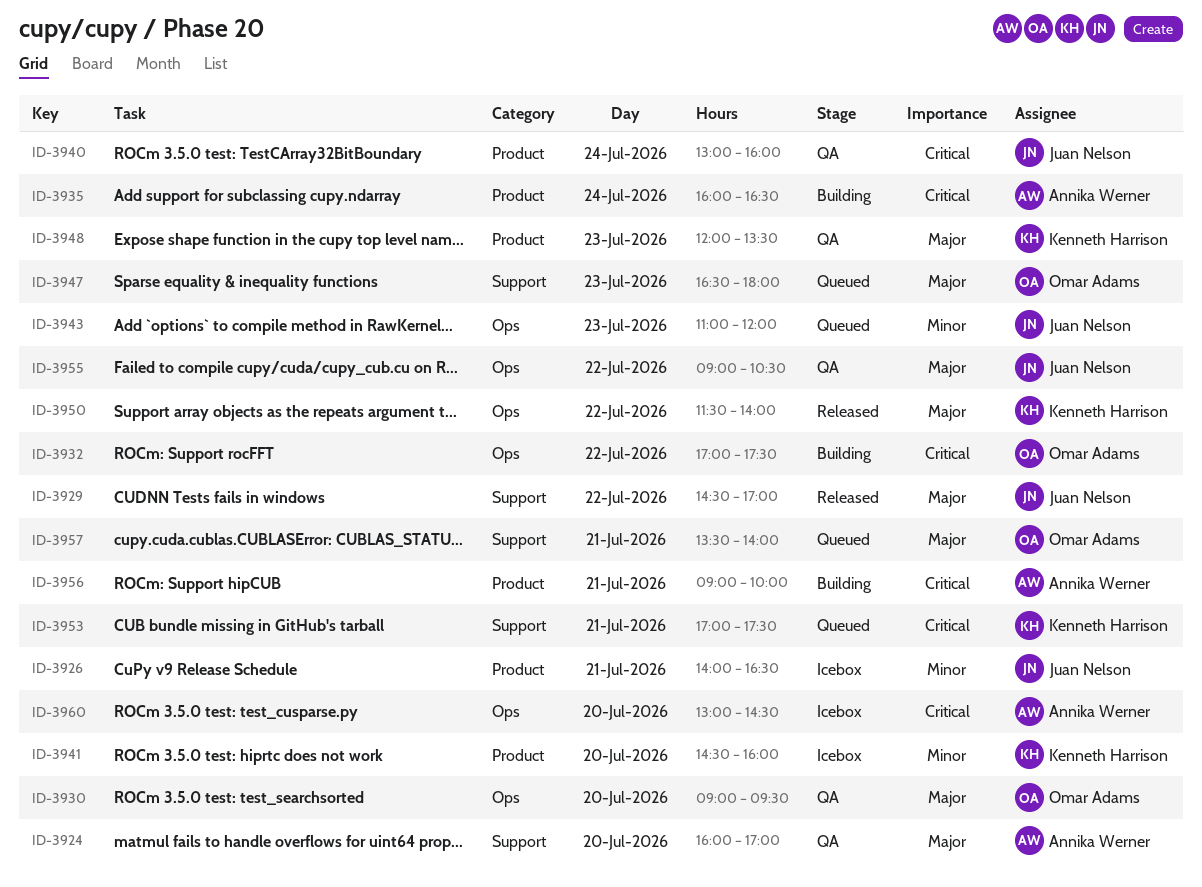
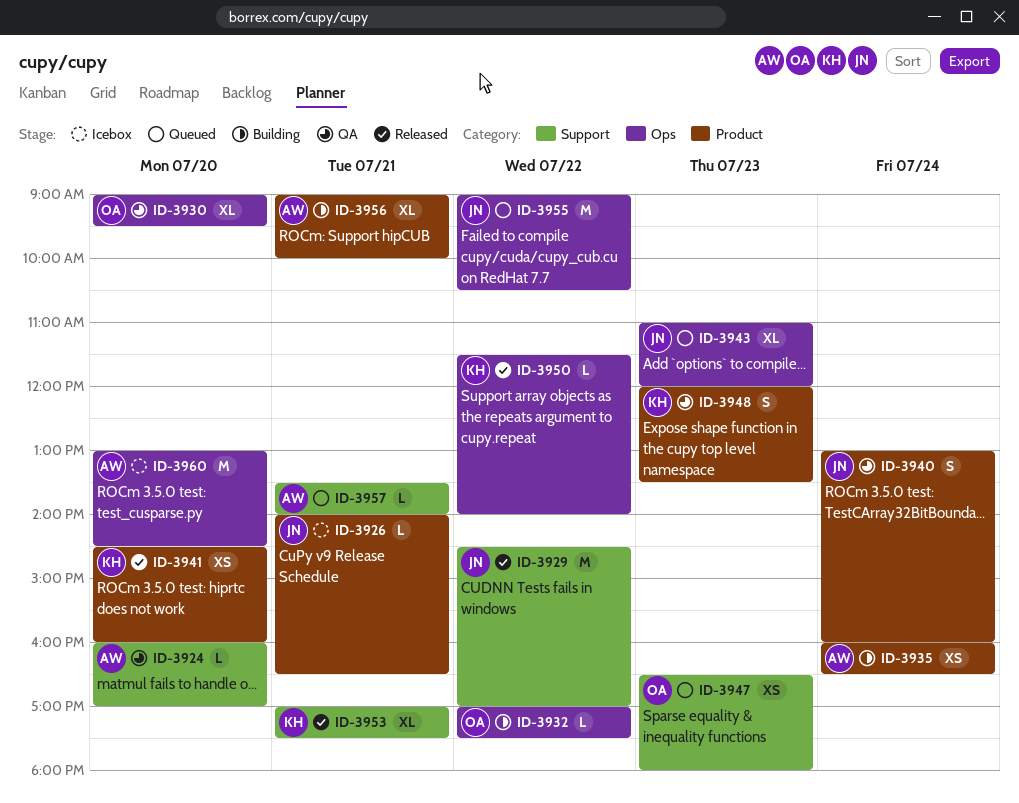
ID-3941, status: Icebox -> Released
ID-3953, status: Queued -> Released
ID-3955, status: QA -> Queued
ID-3957, owner: Omar Adams -> Annika Werner

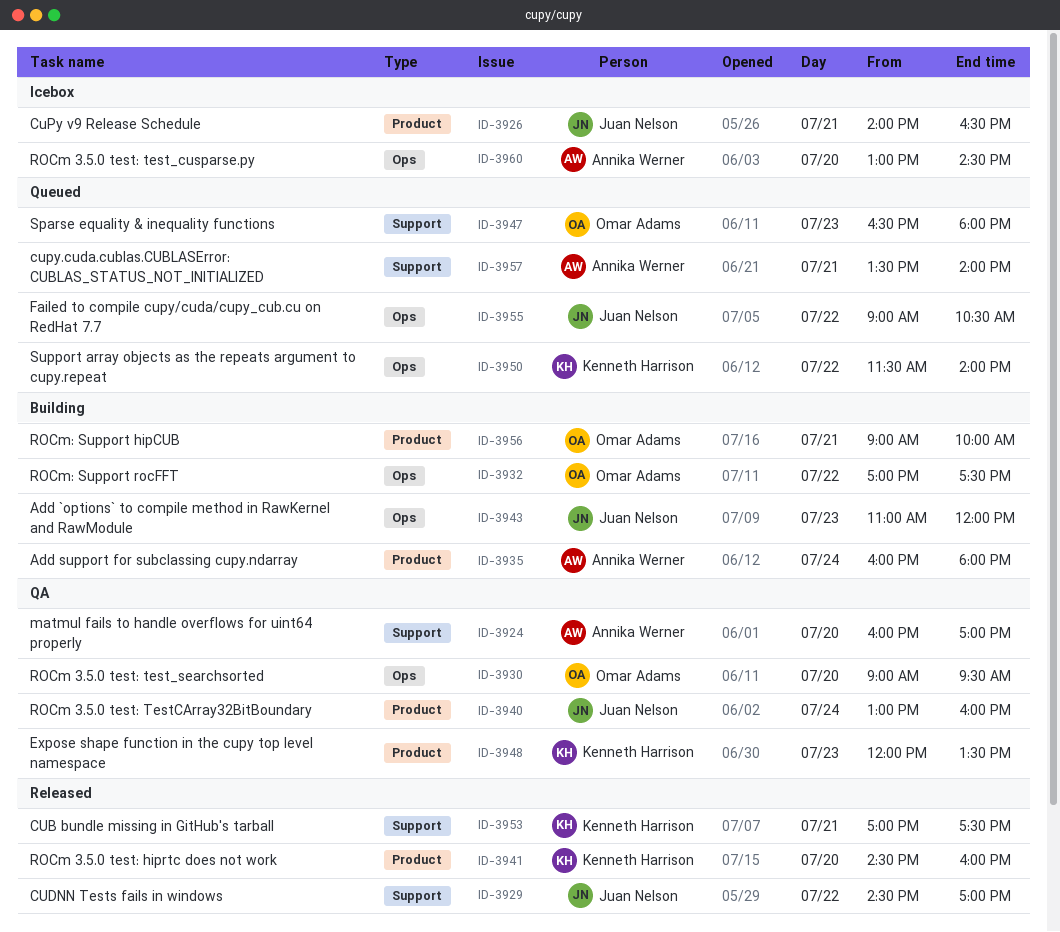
ID-3935, ends: 16:30 -> 18:00
ID-3943, status: Queued -> Building
ID-3950, status: Released -> Queued
ID-3956, owner: Annika Werner -> Omar Adams

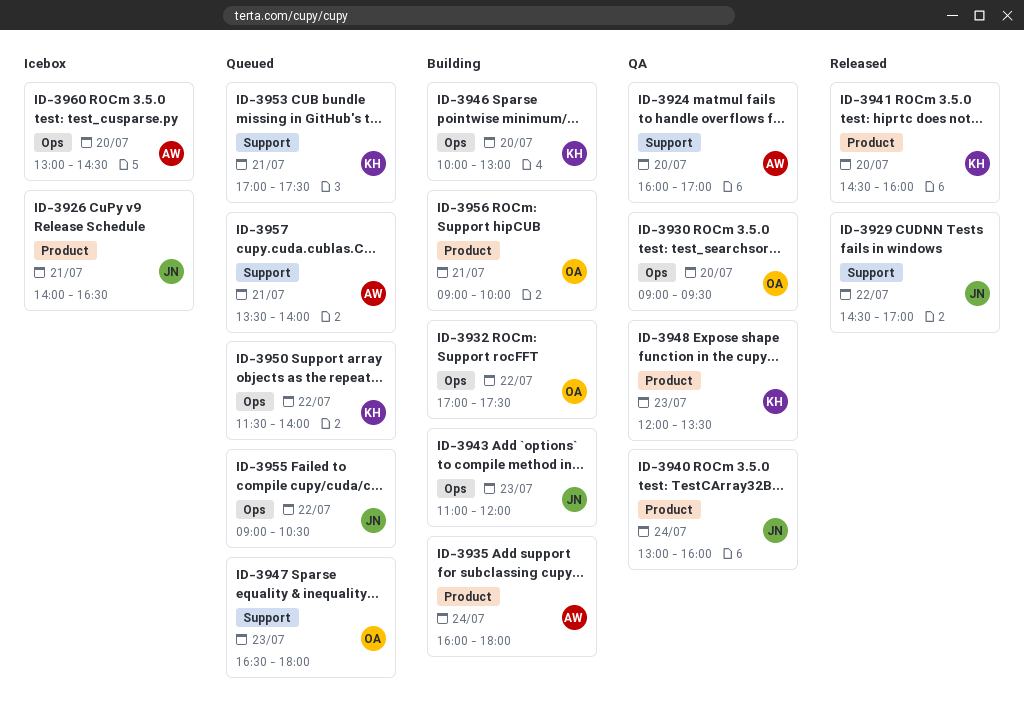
ID-3946: none -> present
ID-3953, status: Released -> Queued

